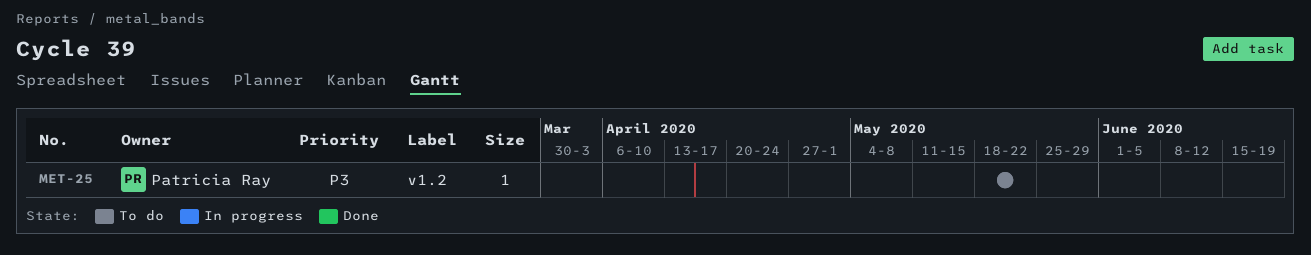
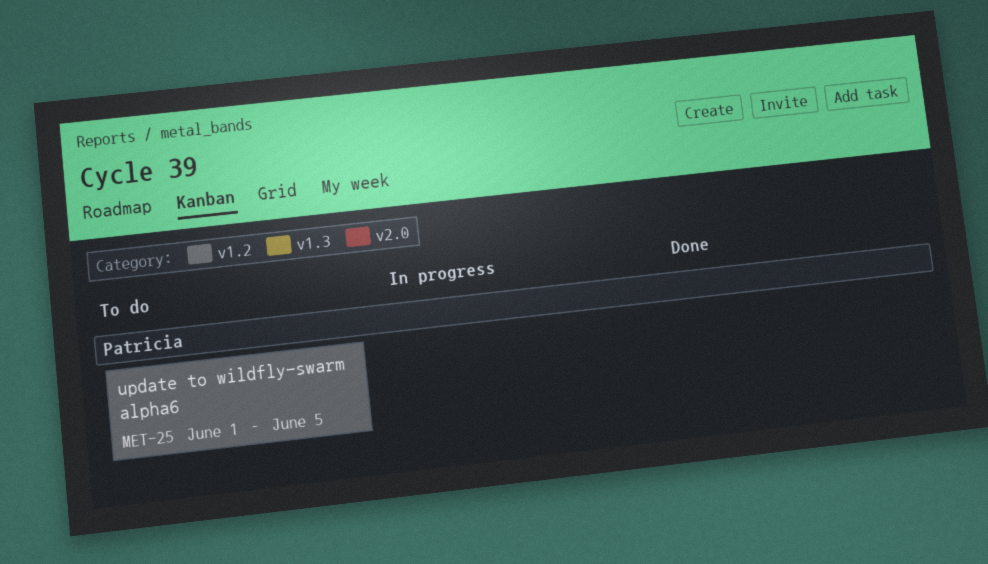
MET-25, start: May 18 -> Jun 1
MET-25, due: May 22 -> Jun 5

